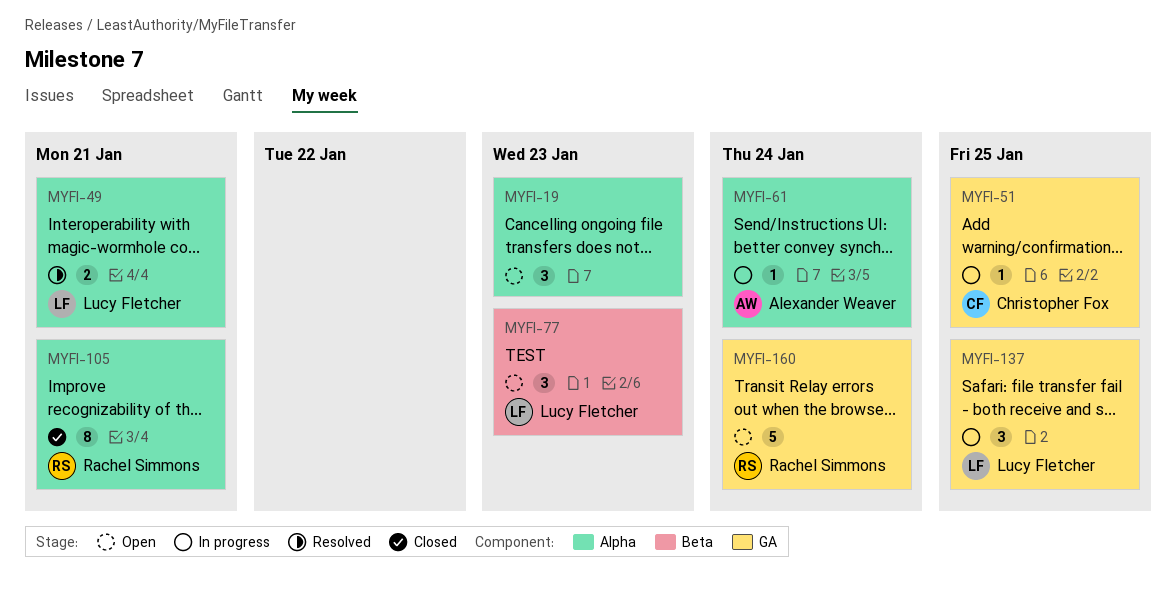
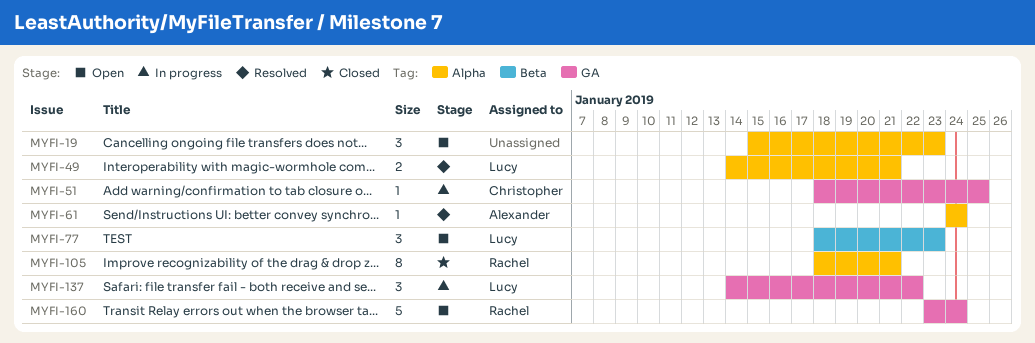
MYFI-61, status: In progress -> Resolved
MYFI-137, due: Jan 25 -> Jan 22

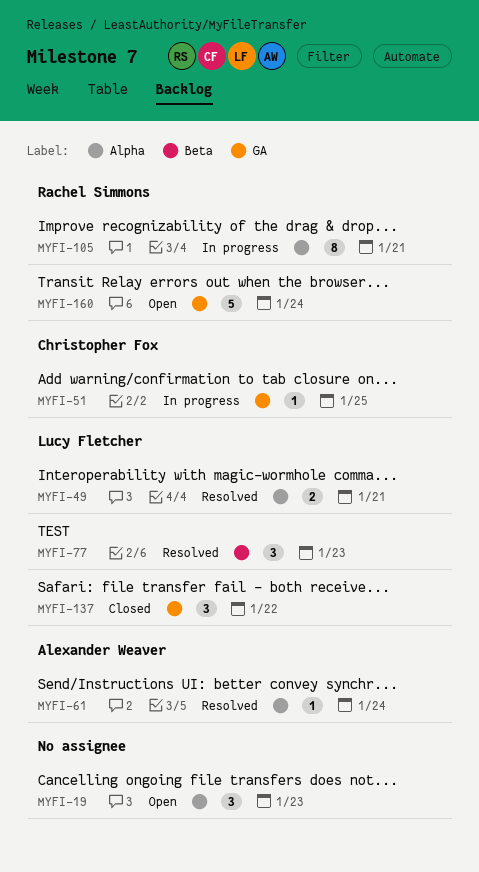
MYFI-77, status: Open -> Resolved
MYFI-105, status: Closed -> In progress
MYFI-137, status: In progress -> Closed

